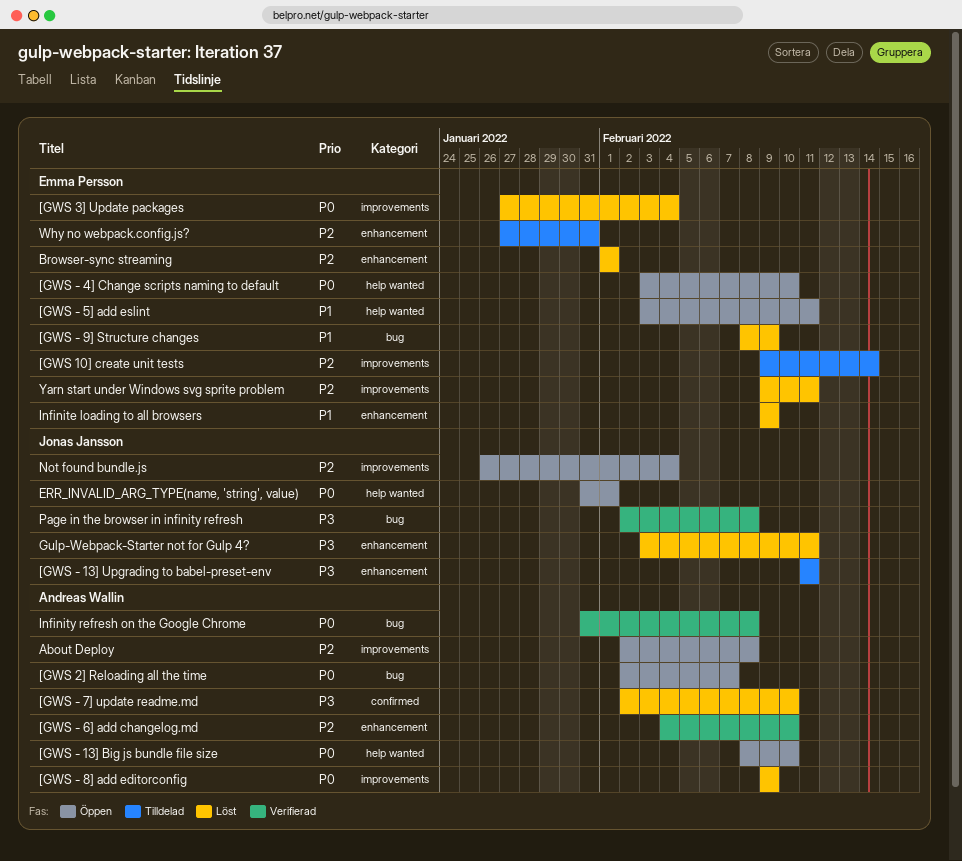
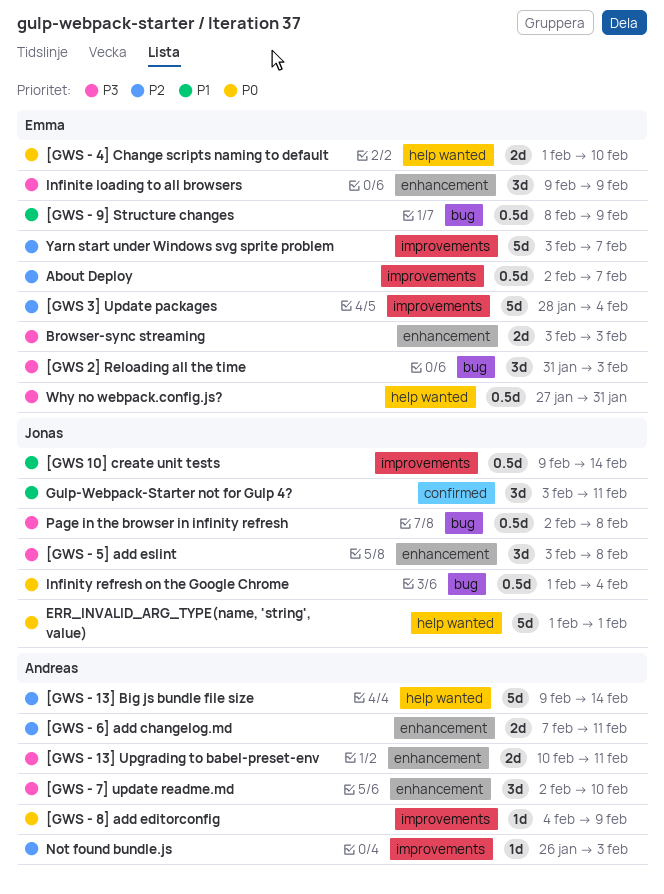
[GWS - 13] Big js bundle file size, priority: P0 -> P2
[GWS - 13] Big js bundle file size, start: Feb 8 -> Feb 9
[GWS - 13] Big js bundle file size, due: Feb 10 -> Feb 14
[GWS - 13] Upgrading to babel-preset-env, owner: Jonas Jansson -> Andreas Wallin
[GWS - 13] Upgrading to babel-preset-env, start: Feb 11 -> Feb 10
[GWS - 4] Change scripts naming to default, start: Feb 3 -> Feb 1
[GWS - 5] add eslint, owner: Emma Persson -> Jonas Jansson
[GWS - 5] add eslint, priority: P1 -> P3
[GWS - 5] add eslint, label: help wanted -> enhancement
[GWS - 5] add eslint, due: Feb 11 -> Feb 8
[GWS - 6] add changelog.md, start: Feb 4 -> Feb 7
[GWS - 6] add changelog.md, due: Feb 10 -> Feb 11
[GWS - 7] update readme.md, label: confirmed -> enhancement
[GWS - 8] add editorconfig, start: Feb 9 -> Feb 4
[GWS 10] create unit tests, owner: Emma Persson -> Jonas Jansson
[GWS 10] create unit tests, priority: P2 -> P1
[GWS 2] Reloading all the time, owner: Andreas Wallin -> Emma Persson
[GWS 2] Reloading all the time, priority: P0 -> P3
[GWS 2] Reloading all the time, start: Feb 2 -> Jan 31
[GWS 2] Reloading all the time, due: Feb 7 -> Feb 3
[GWS 3] Update packages, priority: P0 -> P2
[GWS 3] Update packages, start: Jan 27 -> Jan 28
About Deploy, owner: Andreas Wallin -> Emma Persson
About Deploy, due: Feb 8 -> Feb 7
Browser-sync streaming, priority: P2 -> P3
Browser-sync streaming, start: Feb 1 -> Feb 3
Browser-sync streaming, due: Feb 1 -> Feb 3
ERR_INVALID_ARG_TYPE(name, 'string', value), start: Jan 31 -> Feb 1
Gulp-Webpack-Starter not for Gulp 4?, priority: P3 -> P1
Gulp-Webpack-Starter not for Gulp 4?, label: enhancement -> confirmed
Infinite loading to all browsers, priority: P1 -> P3
Infinity refresh on the Google Chrome, owner: Andreas Wallin -> Jonas Jansson
Infinity refresh on the Google Chrome, start: Jan 31 -> Feb 1
Infinity refresh on the Google Chrome, due: Feb 8 -> Feb 4
Not found bundle.js, owner: Jonas Jansson -> Andreas Wallin
Not found bundle.js, due: Feb 4 -> Feb 3
Why no webpack.config.js?, priority: P2 -> P3
Why no webpack.config.js?, label: enhancement -> help wanted
Yarn start under Windows svg sprite problem, start: Feb 9 -> Feb 3
Yarn start under Windows svg sprite problem, due: Feb 11 -> Feb 7

